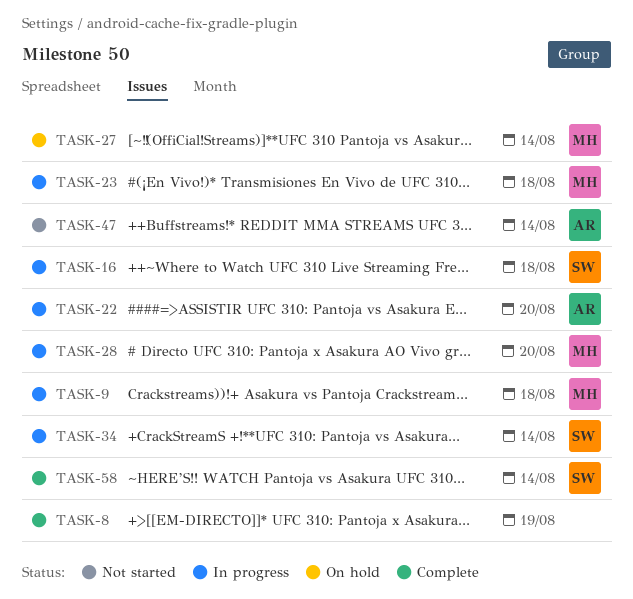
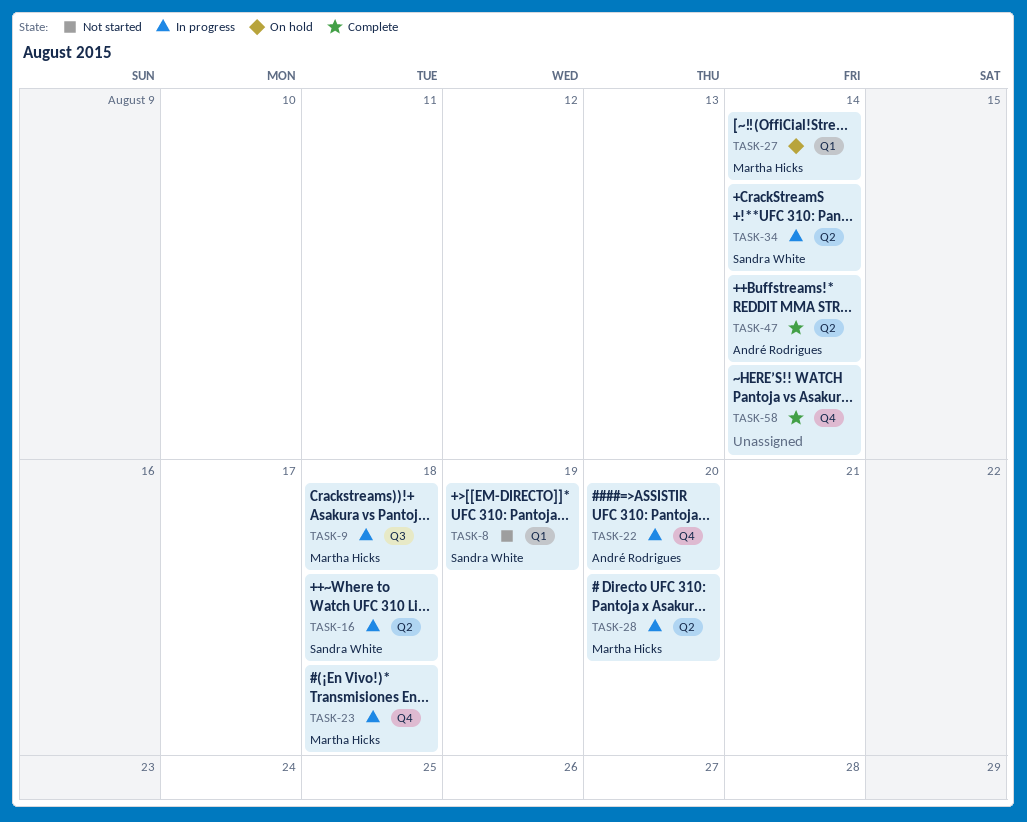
TASK-8, status: Complete -> Not started
TASK-8, owner: none -> Sandra White
TASK-47, status: Not started -> Complete
TASK-58, owner: Sandra White -> none

